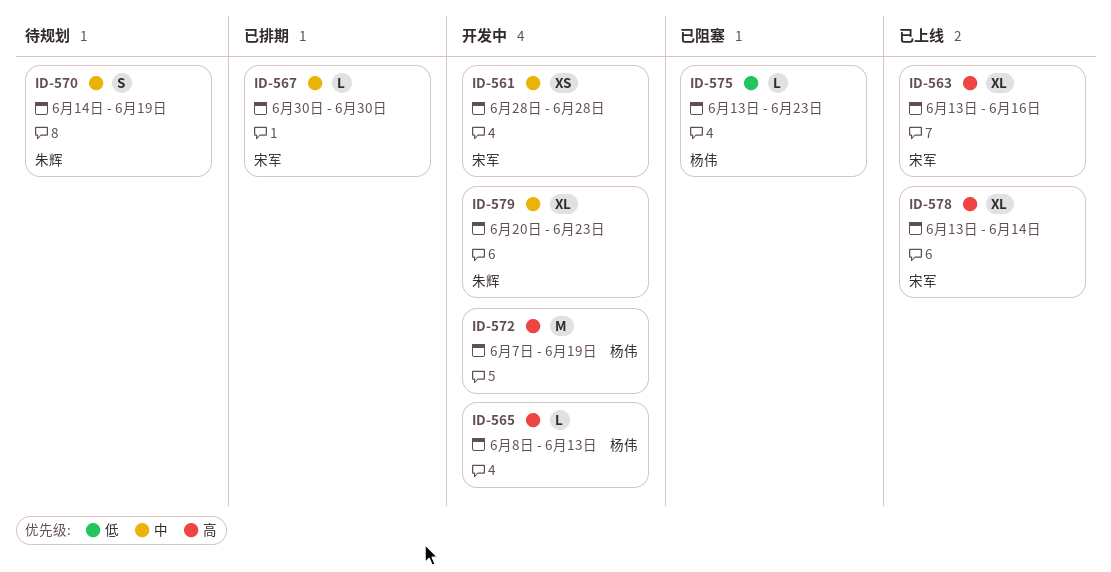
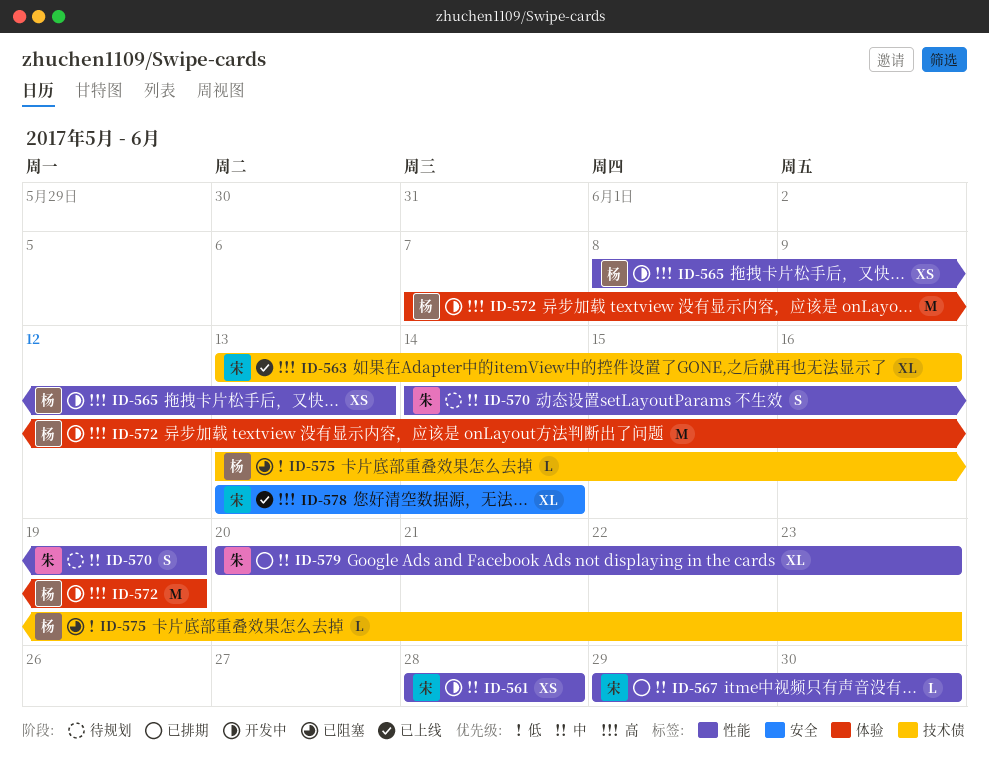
ID-565, estimate: L -> XS
ID-567, start: Jun 30 -> Jun 29
ID-579, status: 开发中 -> 已排期

